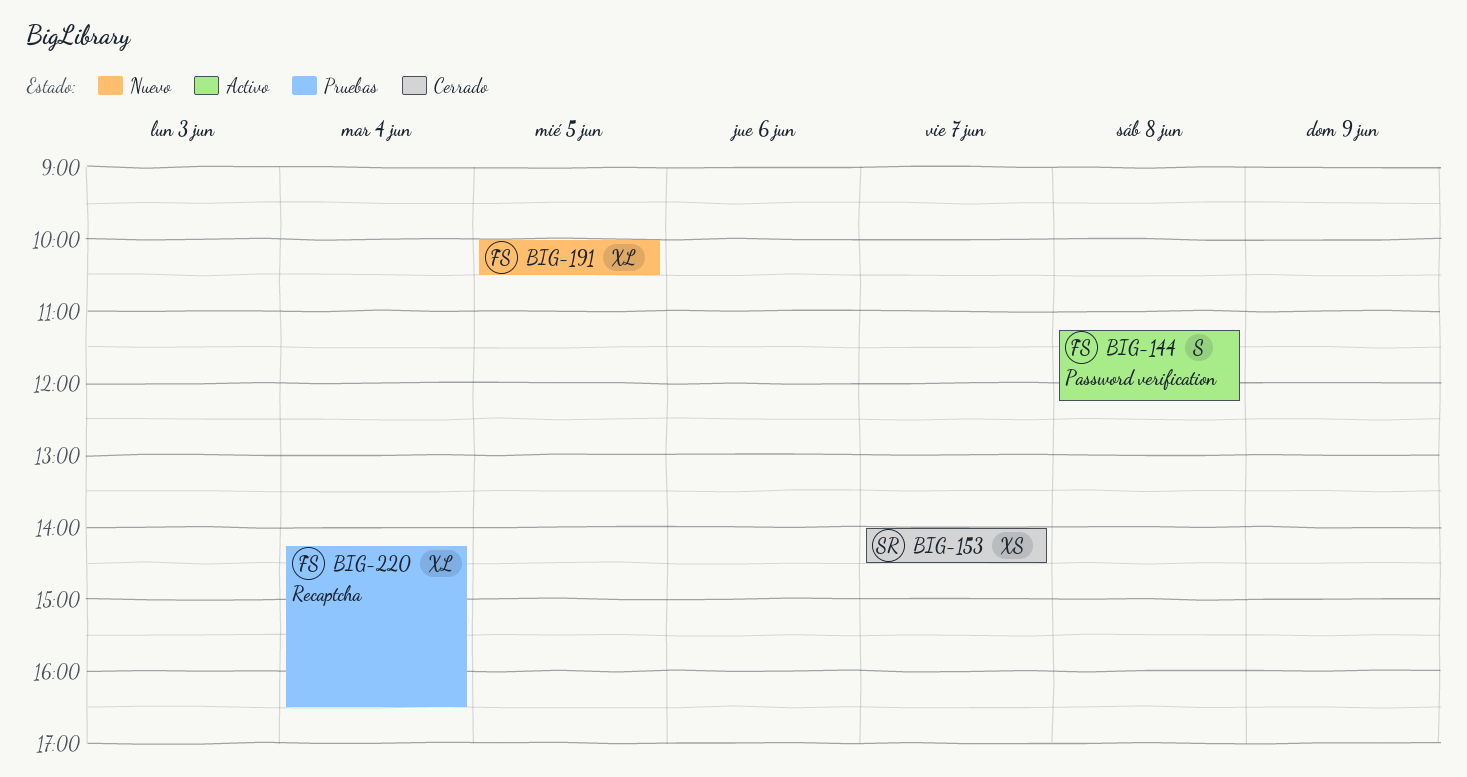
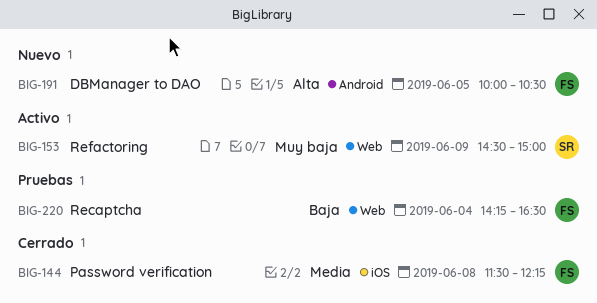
BIG-144, status: Activo -> Cerrado
BIG-144, begins: 11:15 -> 11:30
BIG-153, status: Cerrado -> Activo
BIG-153, day: Jun 7 -> Jun 9
BIG-153, begins: 14:00 -> 14:30
BIG-153, ends: 14:30 -> 15:00

